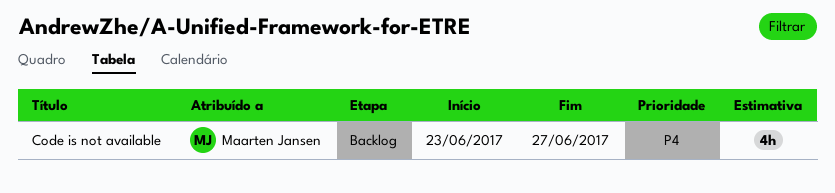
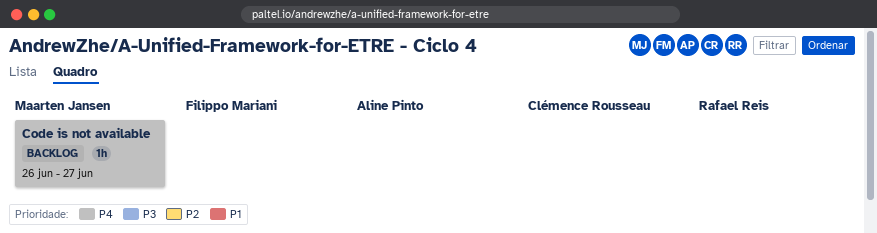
Code is not available, estimate: 4h -> 1h
Code is not available, start: Jun 23 -> Jun 26

